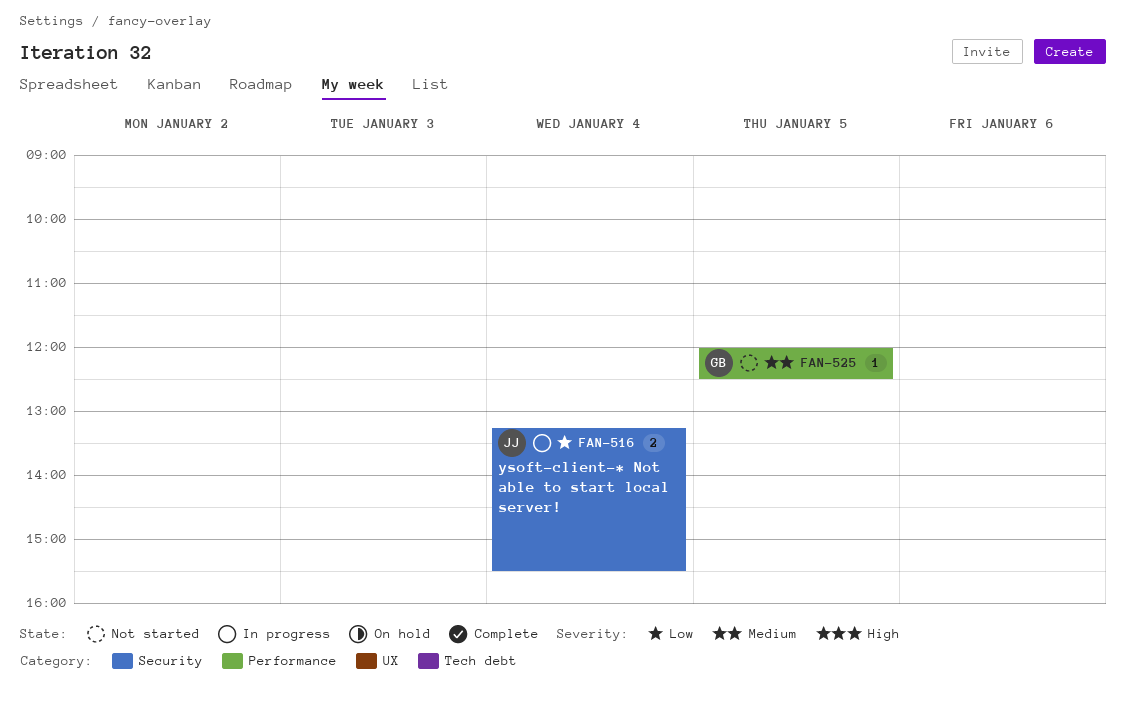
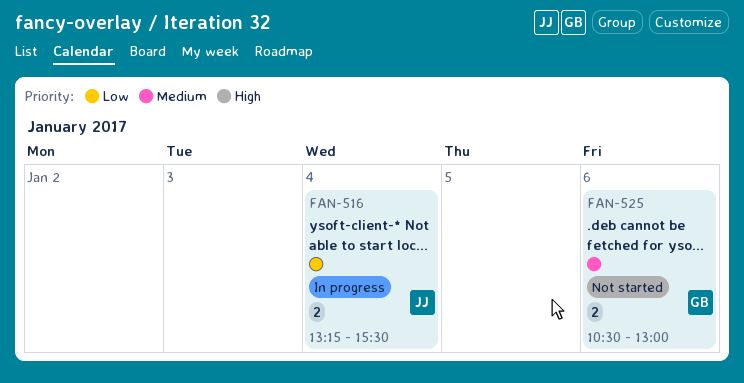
FAN-525, estimate: 1 -> 2
FAN-525, day: Jan 5 -> Jan 6
FAN-525, begins: 12:00 -> 10:30
FAN-525, ends: 12:30 -> 13:00

